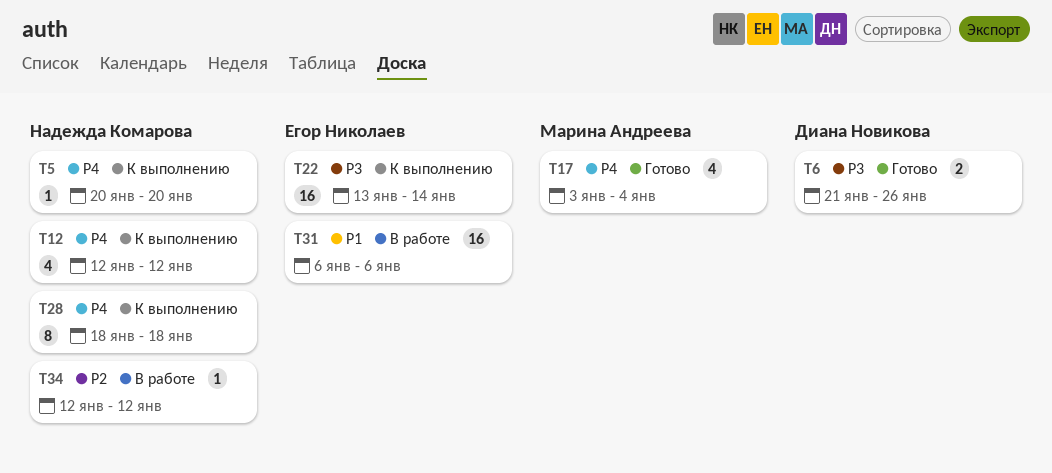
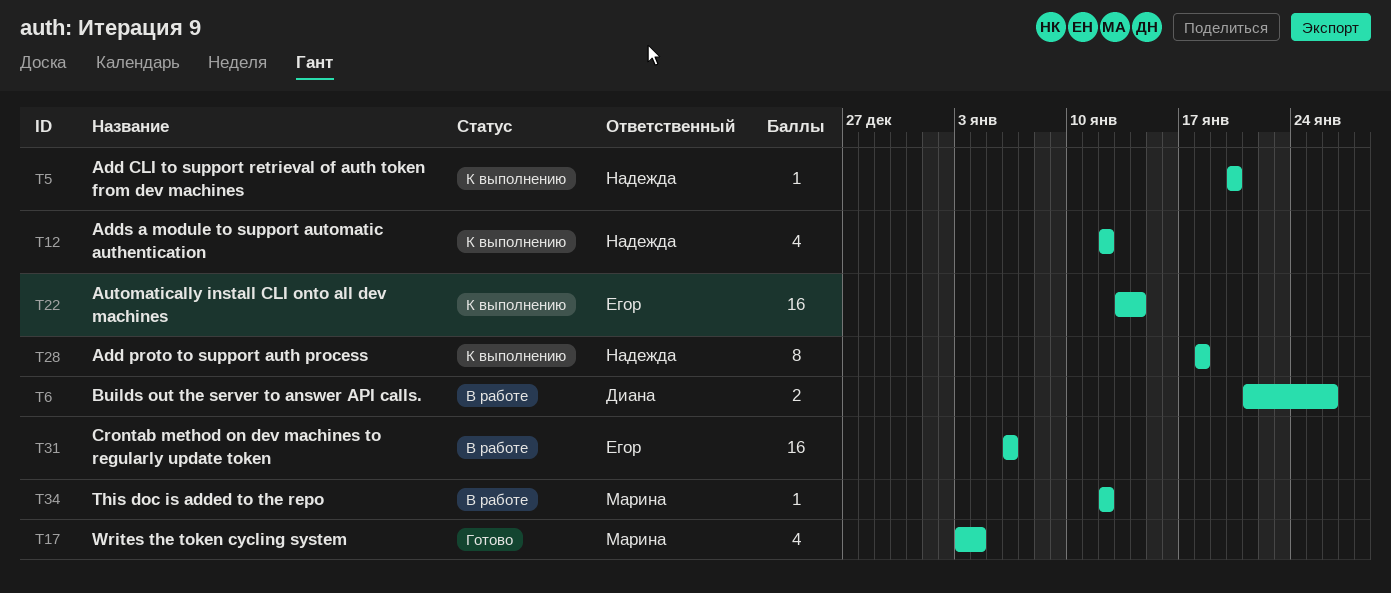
T6, status: Готово -> В работе
T34, owner: Надежда Комарова -> Марина Андреева

